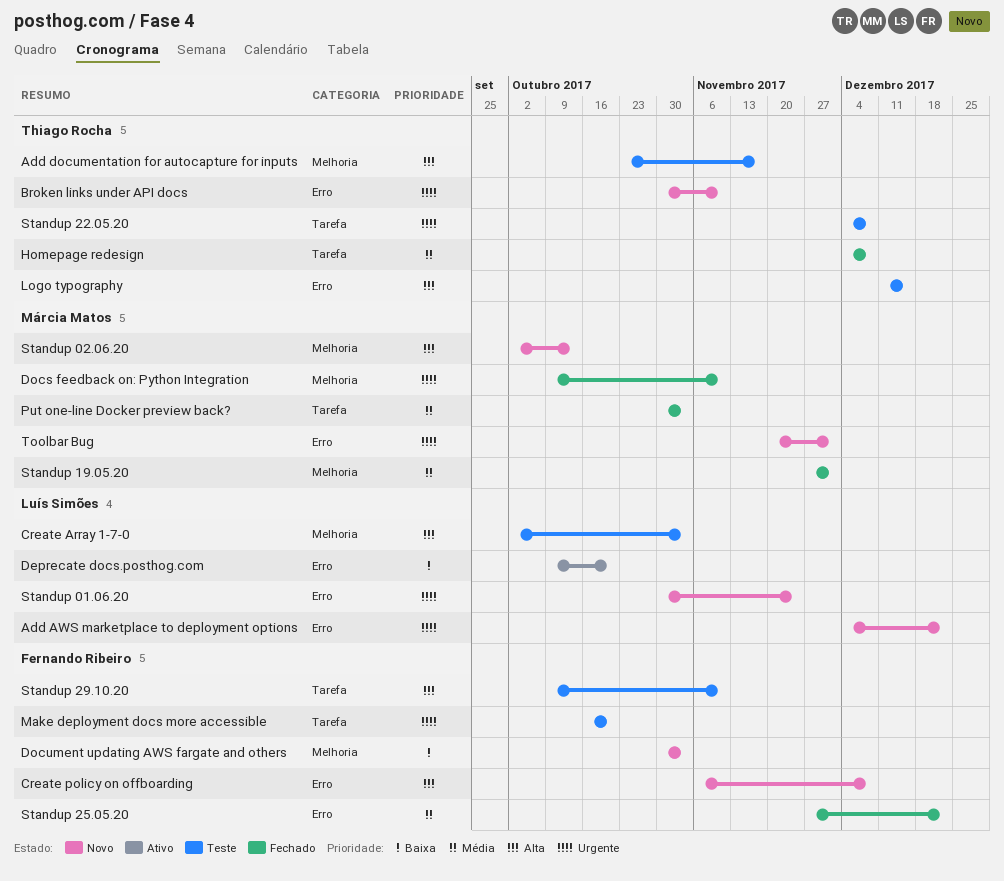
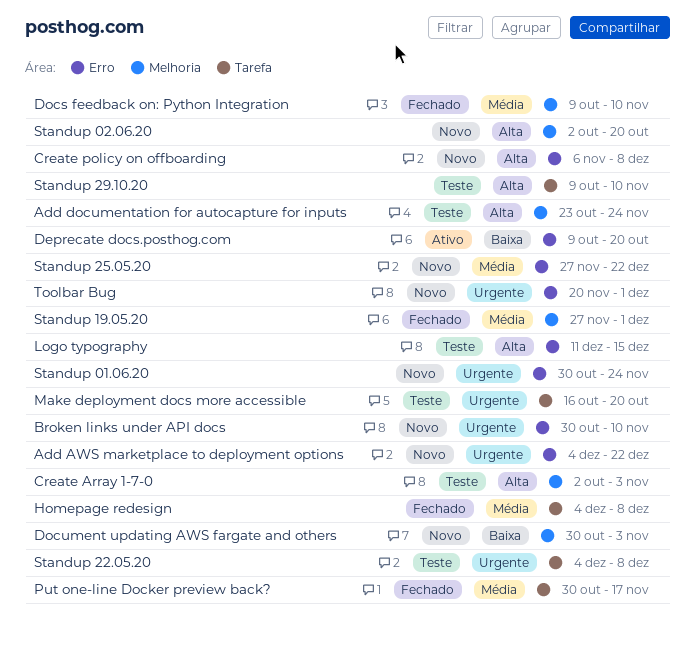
Add documentation for autocapture for inputs, due: Nov 17 -> Nov 24
Docs feedback on: Python Integration, priority: Urgente -> Média
Put one-line Docker preview back?, due: Nov 3 -> Nov 17
Standup 02.06.20, due: Oct 13 -> Oct 20
Standup 25.05.20, status: Fechado -> Novo

